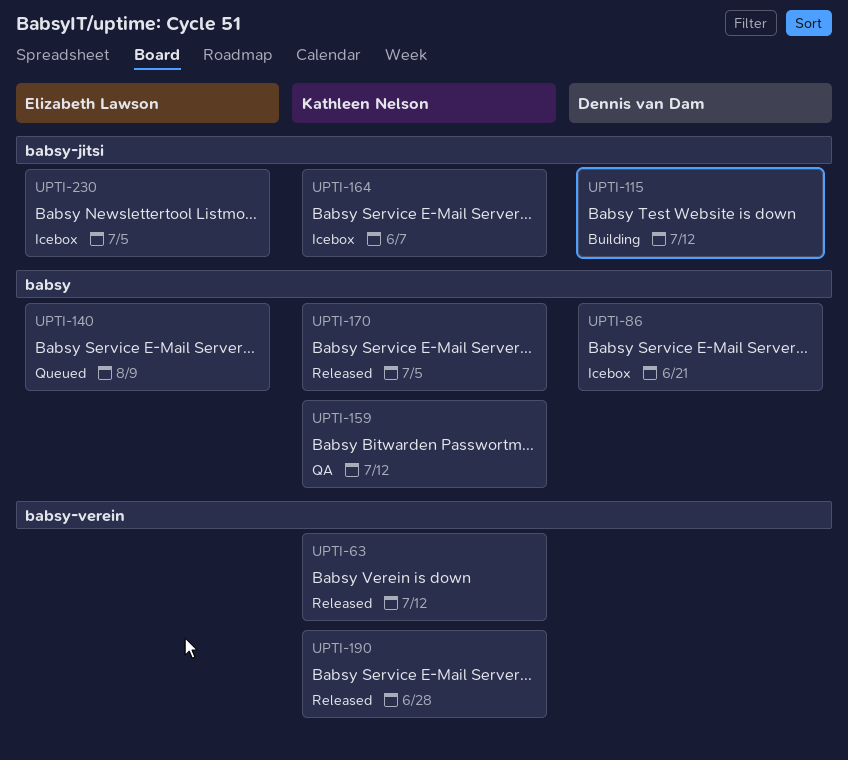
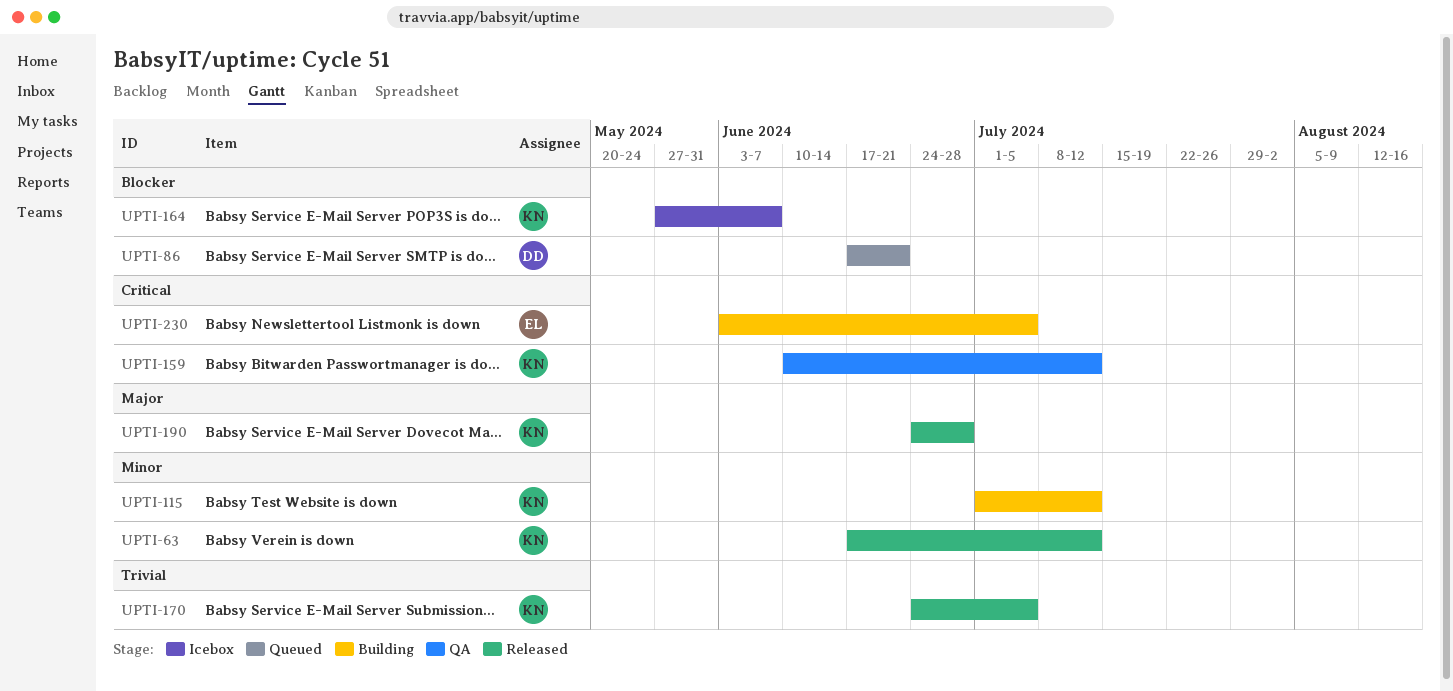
UPTI-86, status: Icebox -> Queued
UPTI-115, owner: Dennis van Dam -> Kathleen Nelson
UPTI-140: present -> none
UPTI-230, status: Icebox -> Building

